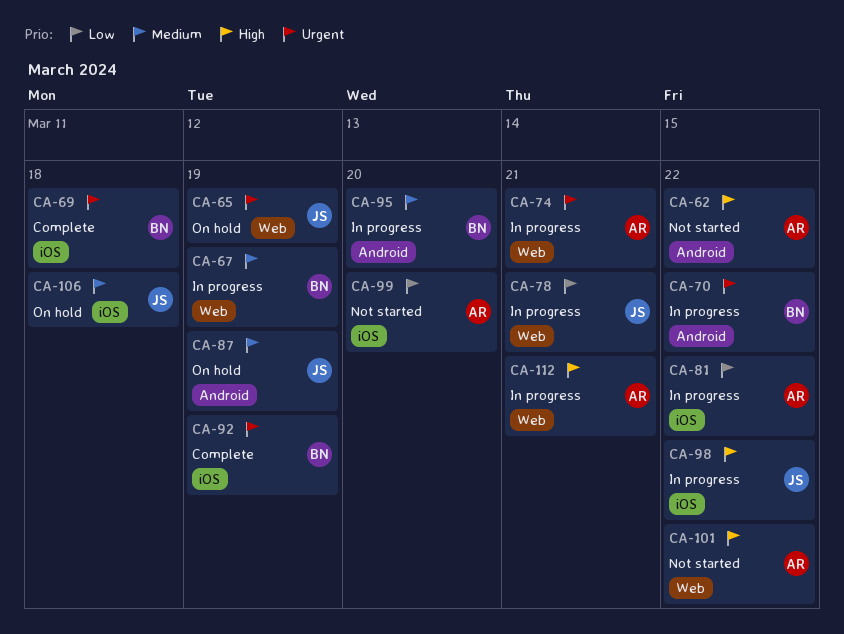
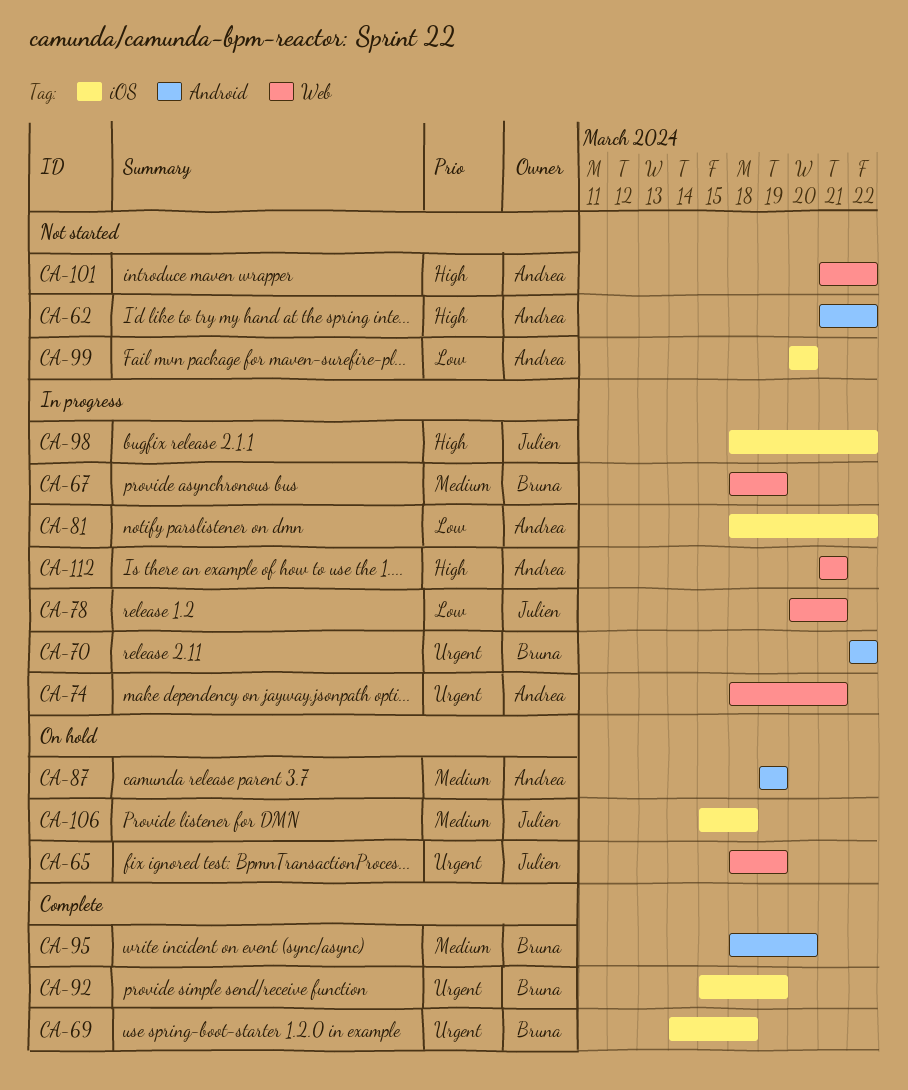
CA-87, owner: Julien -> Andrea
CA-95, status: In progress -> Complete

